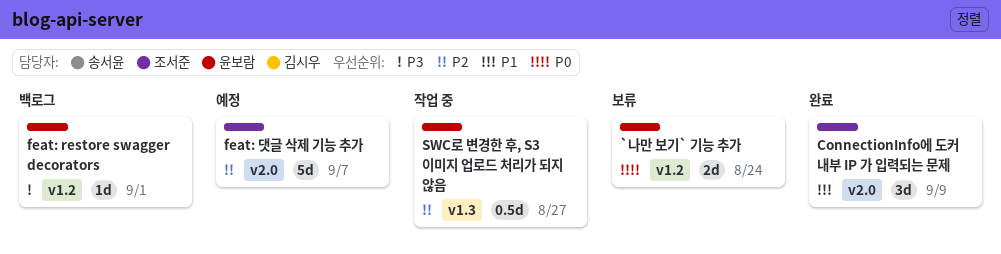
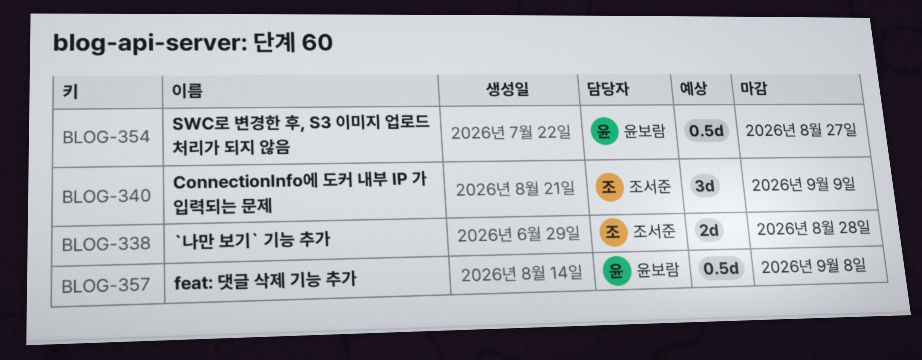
`나만 보기` 기능 추가, owner: 윤보람 -> 조서준
`나만 보기` 기능 추가, due: Aug 24 -> Aug 28
feat: restore swagger decorators: present -> none
feat: 댓글 삭제 기능 추가, owner: 조서준 -> 윤보람
feat: 댓글 삭제 기능 추가, estimate: 5d -> 0.5d
feat: 댓글 삭제 기능 추가, due: Sep 7 -> Sep 8

